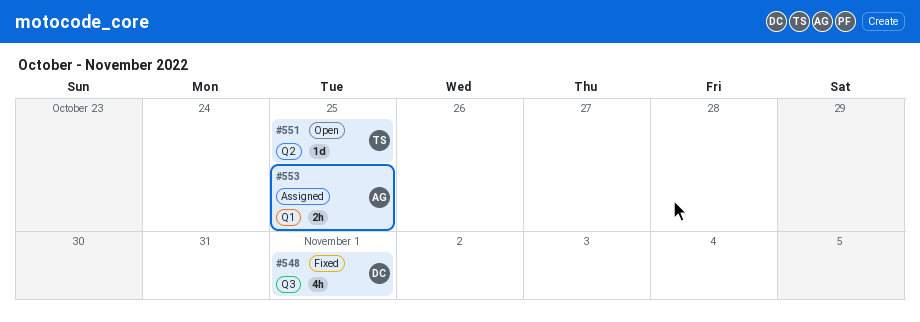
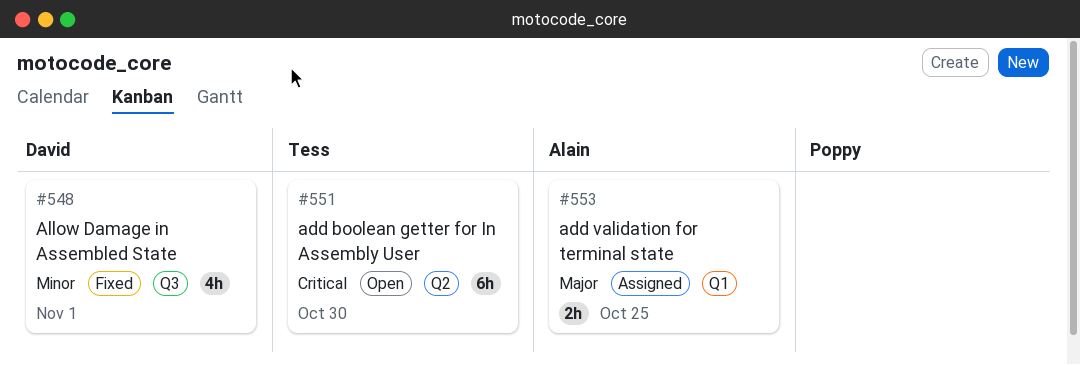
#551, estimate: 1d -> 6h
#551, due: Oct 25 -> Oct 30

